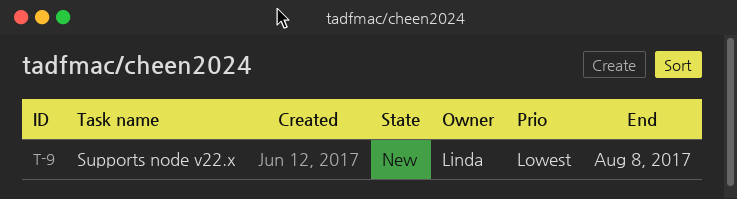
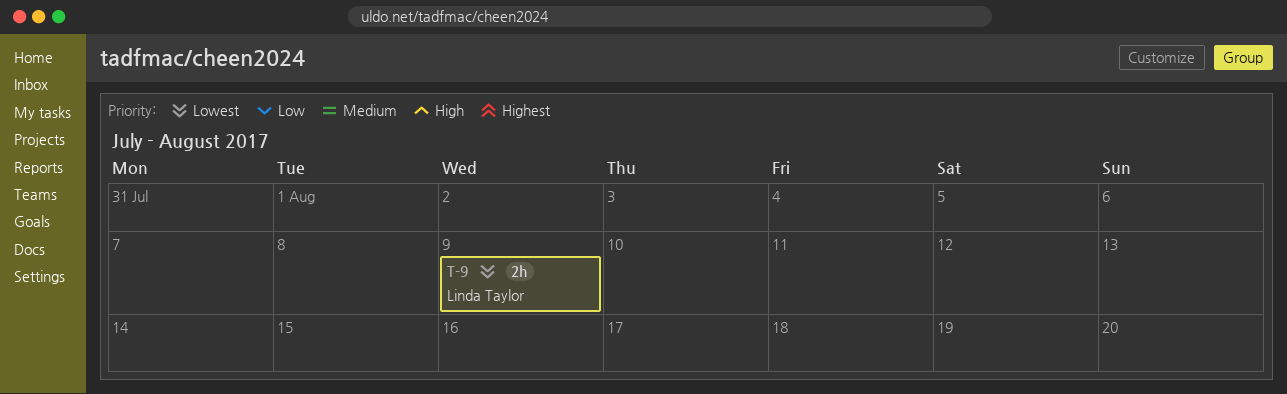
T-9, due: Aug 8 -> Aug 9

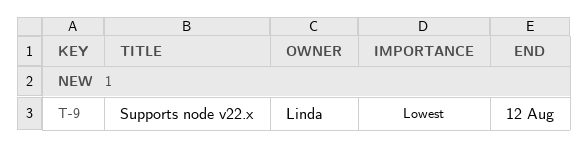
T-9, due: Aug 9 -> Aug 12

